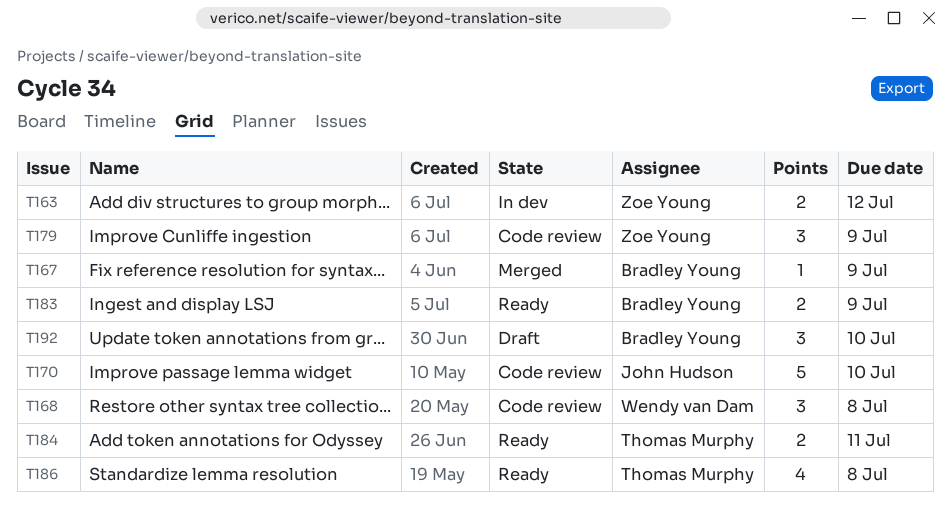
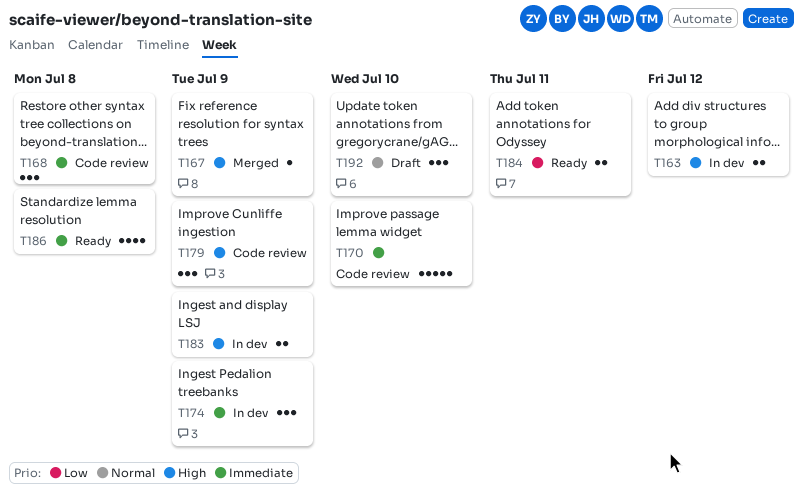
T174: none -> present
T183, status: Ready -> In dev

